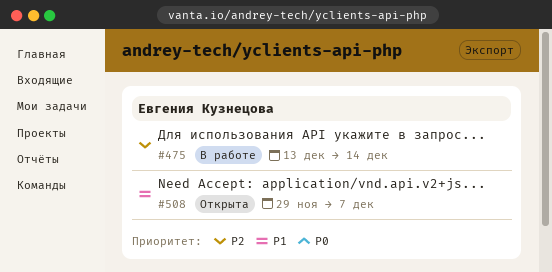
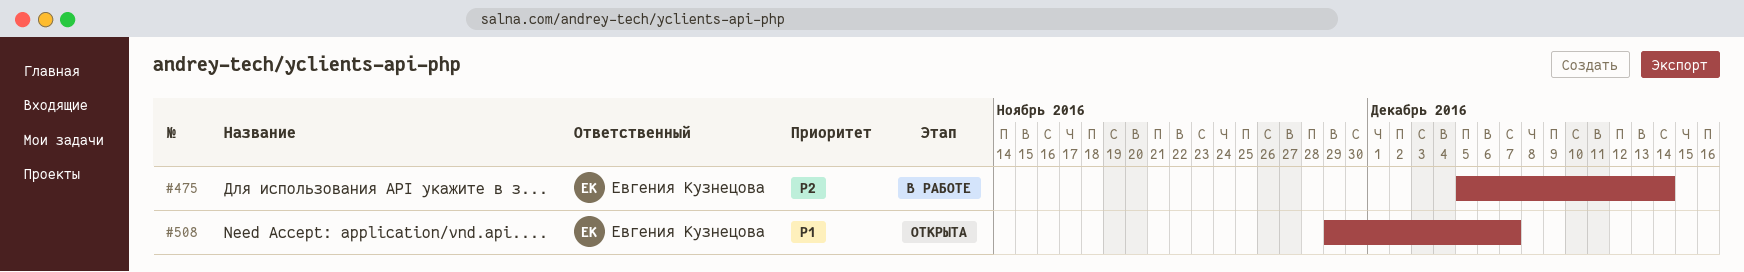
#475, start: Dec 13 -> Dec 5

